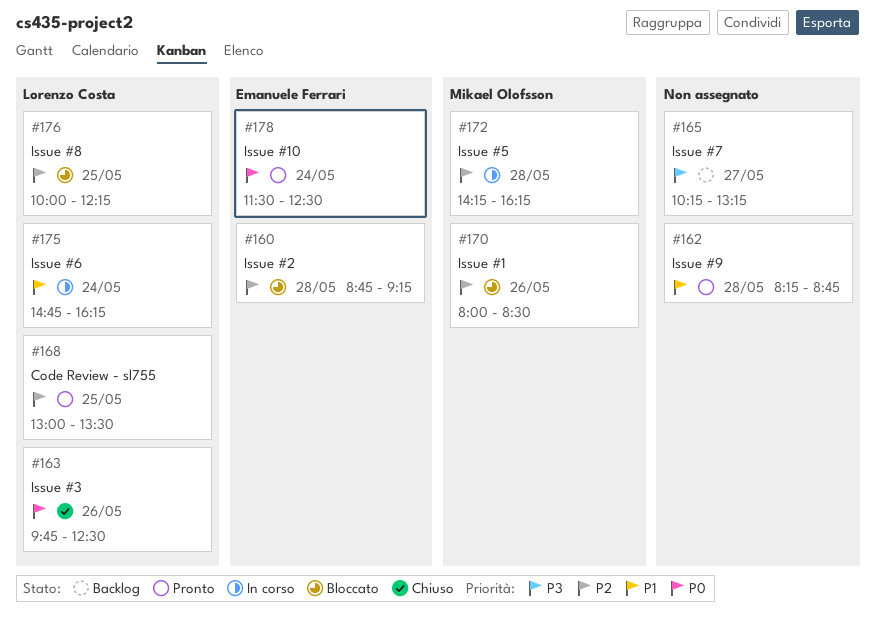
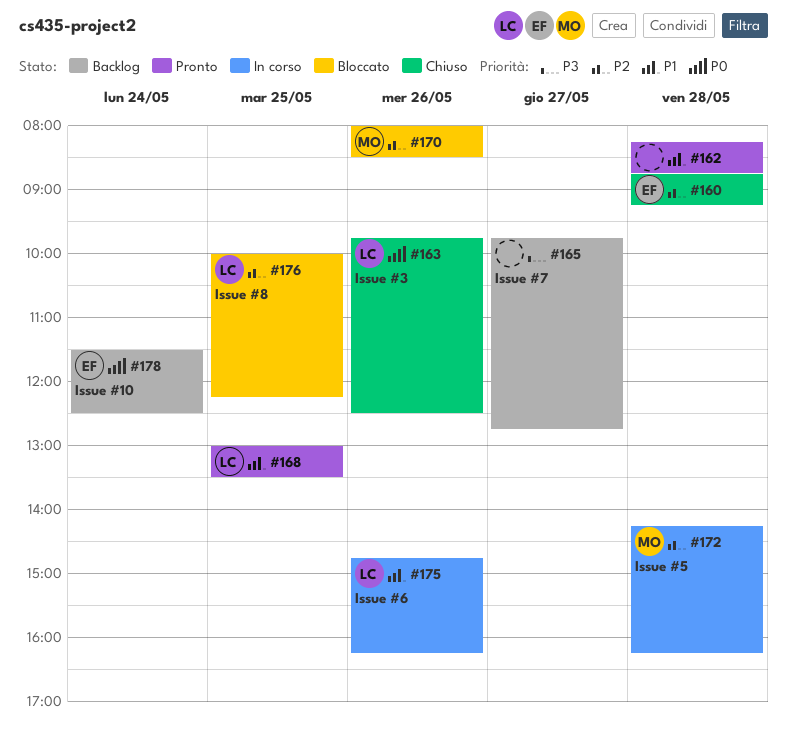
#160, status: Bloccato -> Chiuso
#165, begins: 10:15 -> 09:45
#165, ends: 13:15 -> 12:45
#168, priority: P2 -> P1
#175, day: May 24 -> May 26
#178, status: Pronto -> Backlog

